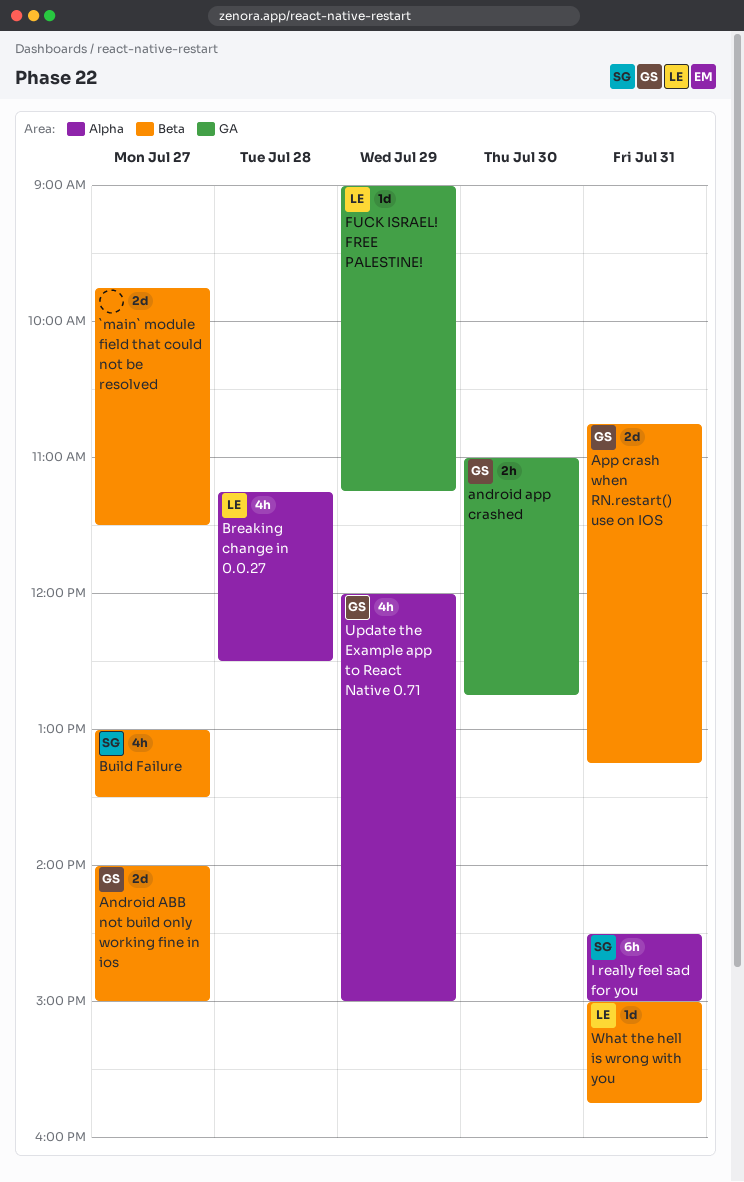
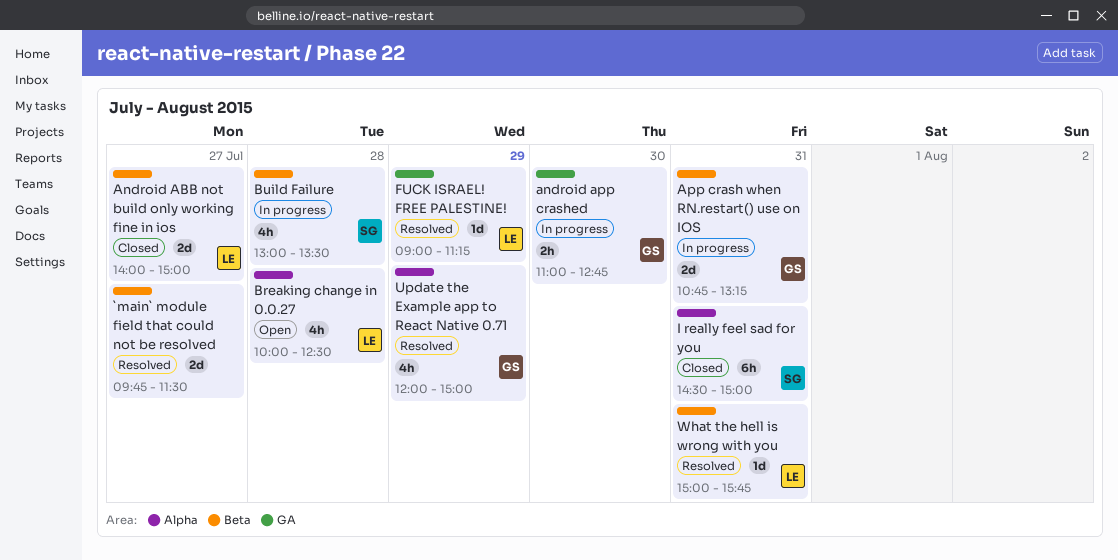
Android ABB not build only working fine in ios, owner: GS -> LE
Breaking change in 0.0.27, begins: 11:15 -> 10:00
Build Failure, day: Jul 27 -> Jul 28

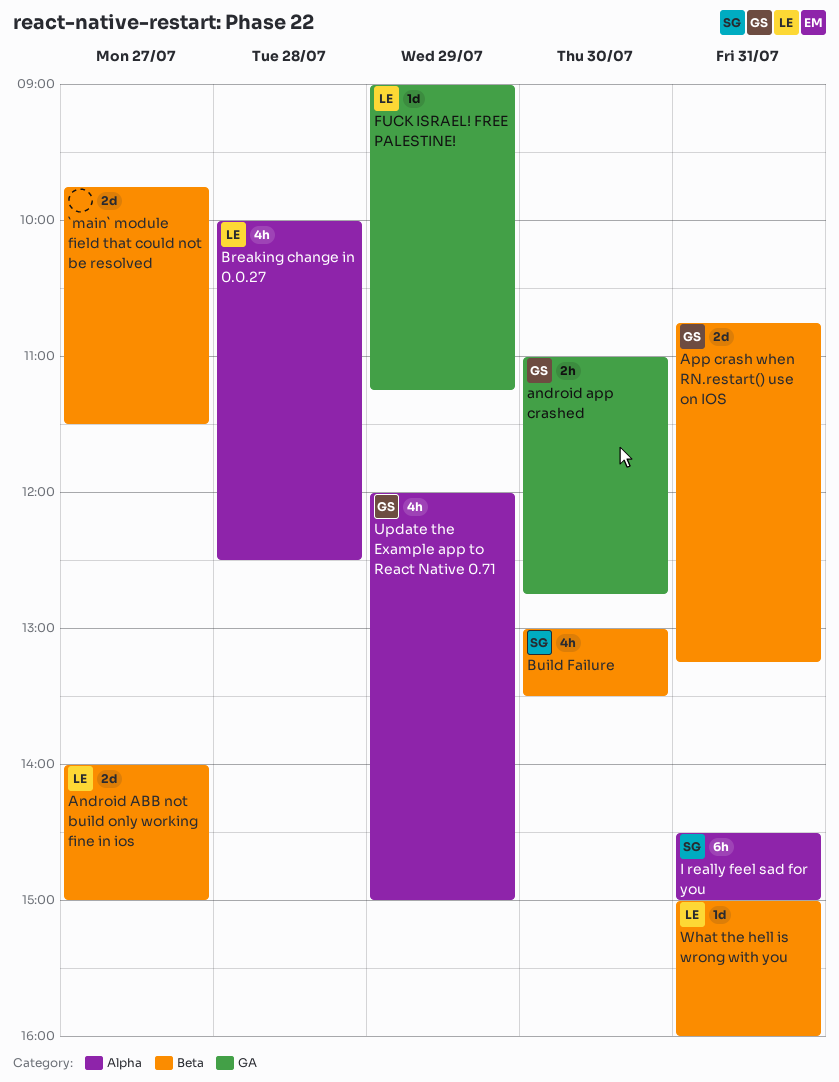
Build Failure, day: Jul 28 -> Jul 30
What the hell is wrong with you, ends: 15:45 -> 16:00

